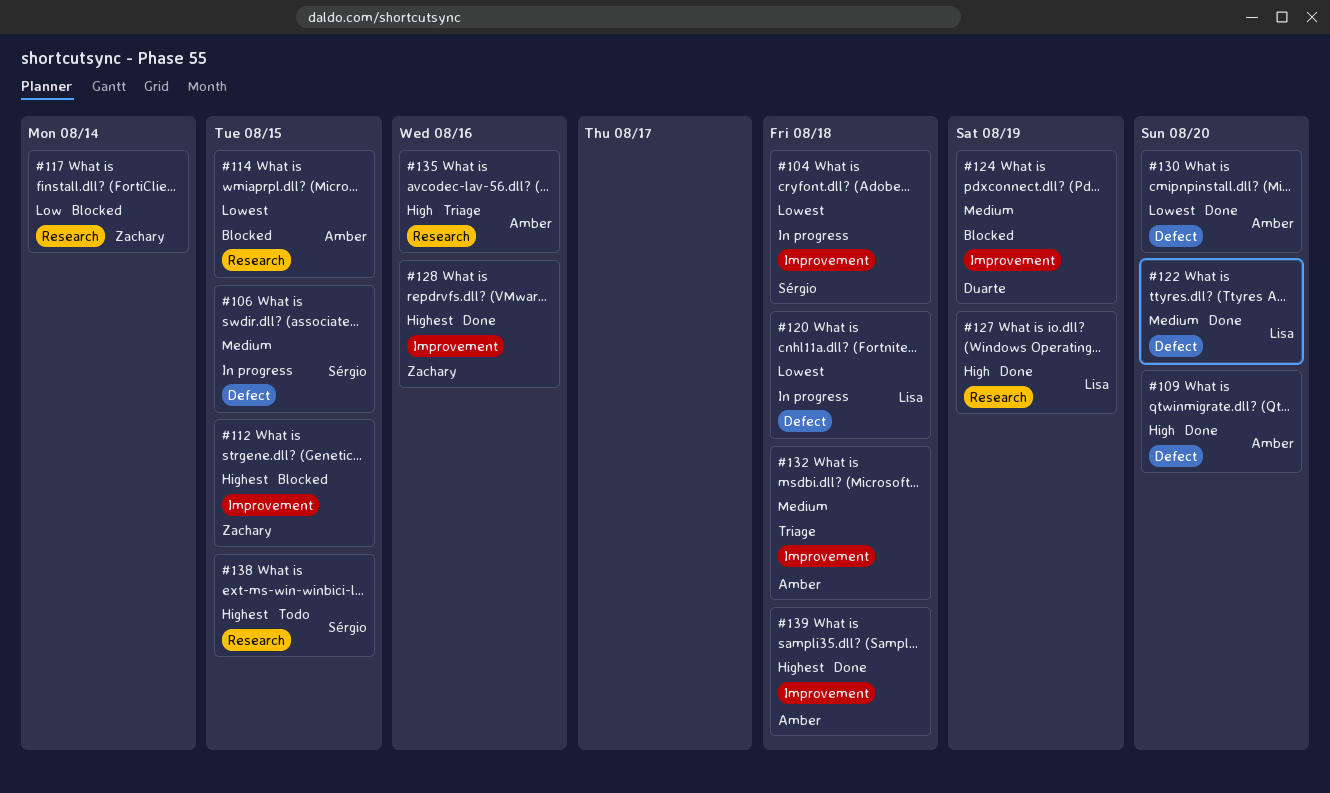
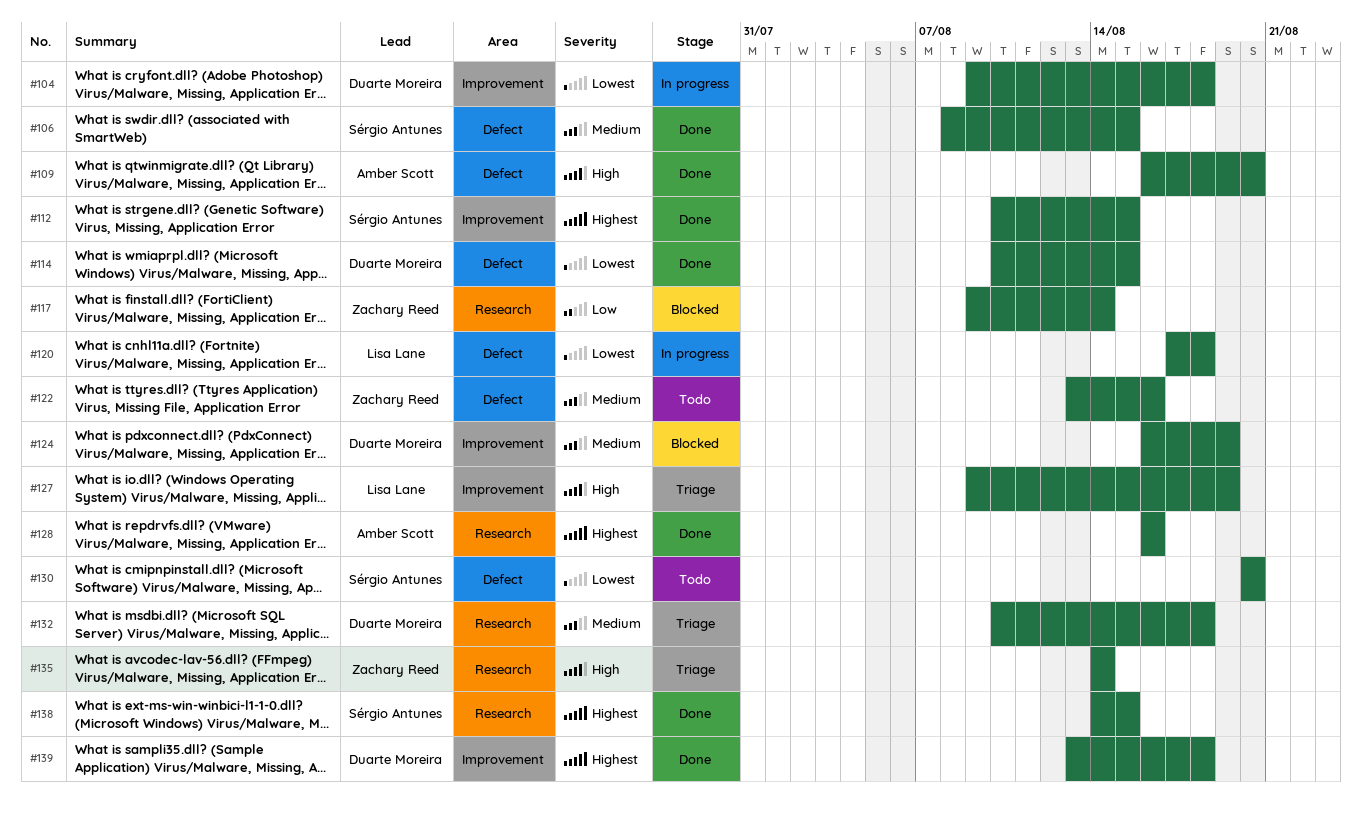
#104, owner: Sérgio Antunes -> Duarte Moreira
#106, status: In progress -> Done
#112, status: Blocked -> Done
#112, owner: Zachary Reed -> Sérgio Antunes
#114, status: Blocked -> Done
#114, owner: Amber Scott -> Duarte Moreira
#114, label: Research -> Defect
#122, status: Done -> Todo
#122, owner: Lisa Lane -> Zachary Reed
#122, due: Aug 20 -> Aug 16
#127, status: Done -> Triage
#127, label: Research -> Improvement
#128, owner: Zachary Reed -> Amber Scott
#128, label: Improvement -> Research
#130, status: Done -> Todo
#130, owner: Amber Scott -> Sérgio Antunes
#132, owner: Amber Scott -> Duarte Moreira
#132, label: Improvement -> Research
#135, owner: Amber Scott -> Zachary Reed
#135, due: Aug 16 -> Aug 14
#138, status: Todo -> Done
#139, owner: Amber Scott -> Duarte Moreira

